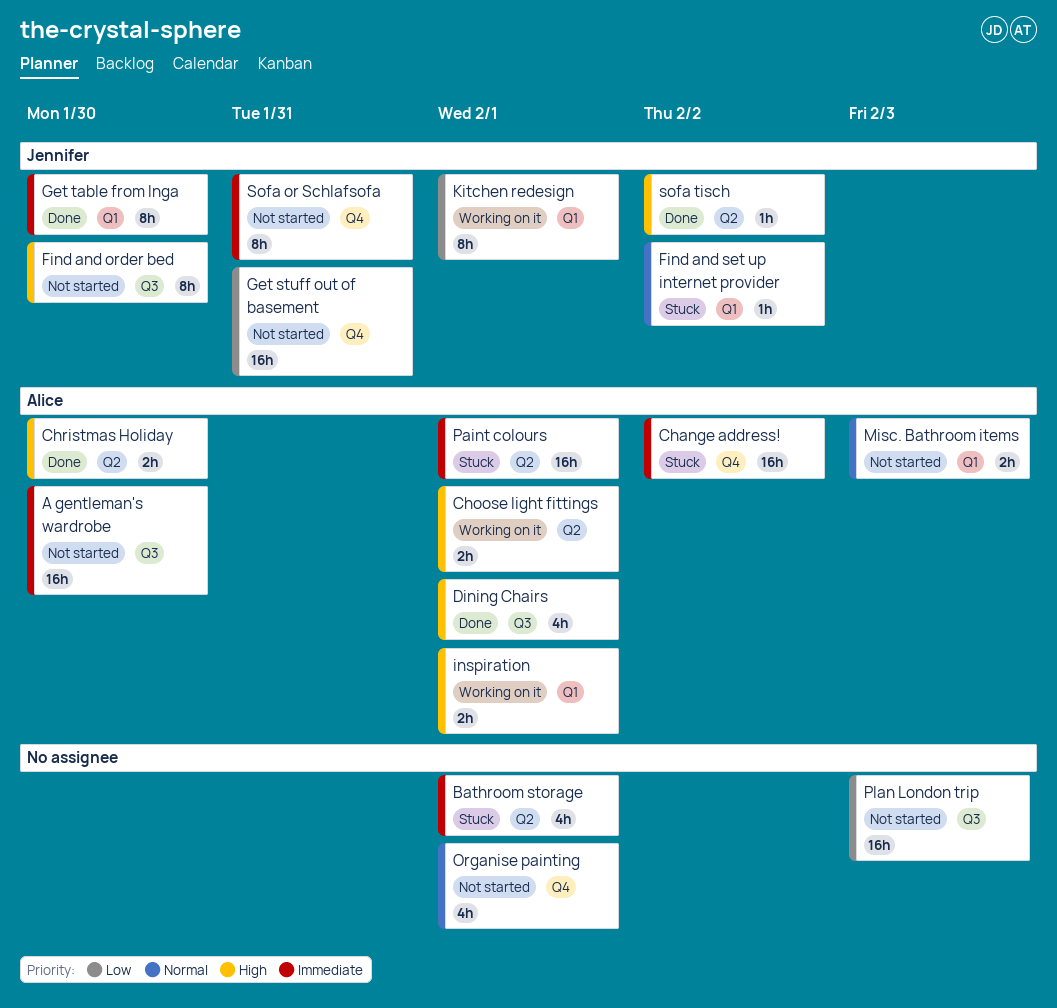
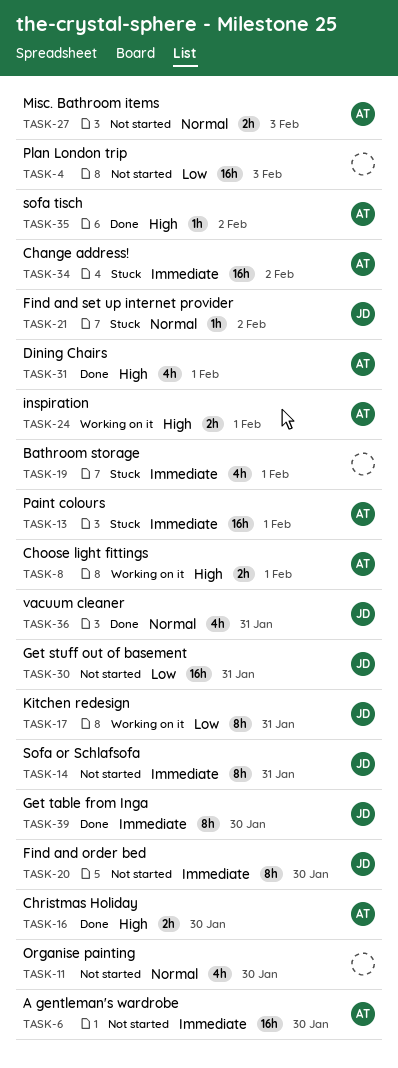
Find and order bed, priority: High -> Immediate
Kitchen redesign, due: Feb 1 -> Jan 31
Organise painting, due: Feb 1 -> Jan 30
sofa tisch, owner: Jennifer -> Alice
vacuum cleaner: none -> present

